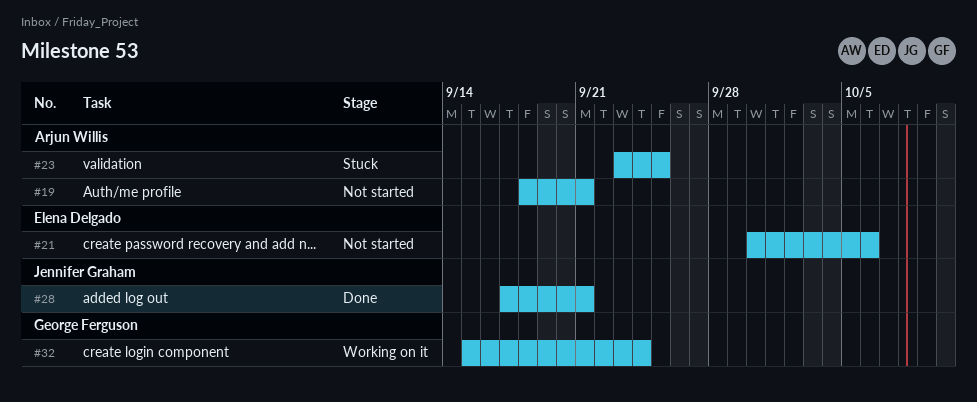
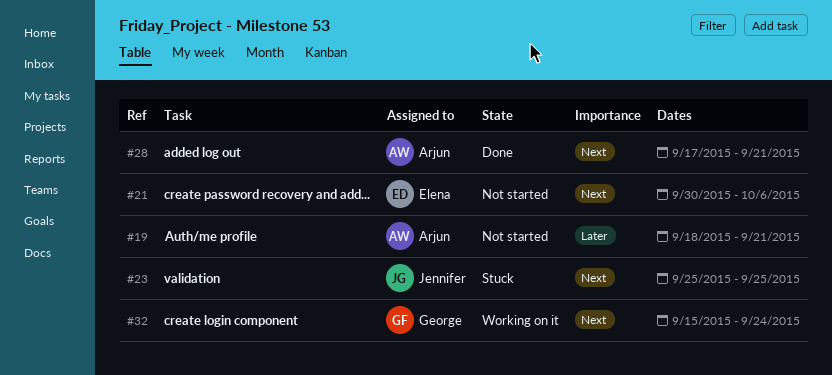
#23, owner: Arjun Willis -> Jennifer Graham
#23, start: Sep 23 -> Sep 25
#28, owner: Jennifer Graham -> Arjun Willis

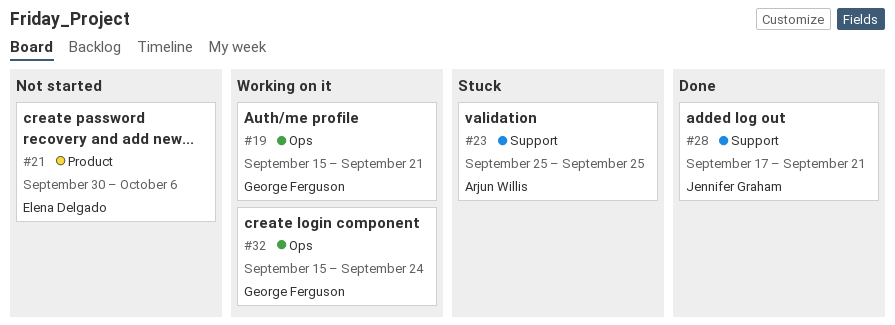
#19, status: Not started -> Working on it
#19, owner: Arjun Willis -> George Ferguson
#19, start: Sep 18 -> Sep 15
#23, owner: Jennifer Graham -> Arjun Willis
#28, owner: Arjun Willis -> Jennifer Graham

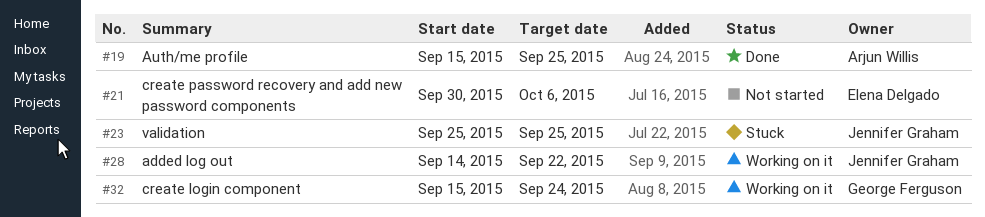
#19, status: Working on it -> Done
#19, owner: George Ferguson -> Arjun Willis
#19, due: Sep 21 -> Sep 25
#23, owner: Arjun Willis -> Jennifer Graham
#28, status: Done -> Working on it
#28, start: Sep 17 -> Sep 14
#28, due: Sep 21 -> Sep 22

